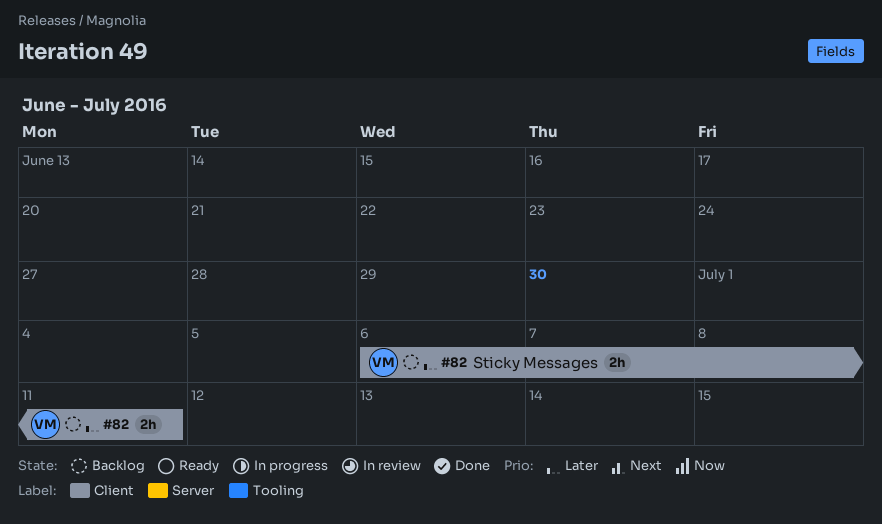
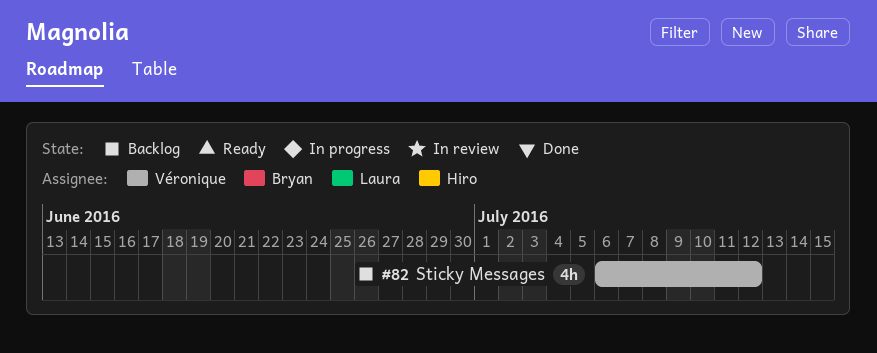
#82, estimate: 2h -> 4h
#82, due: Jul 11 -> Jul 12

